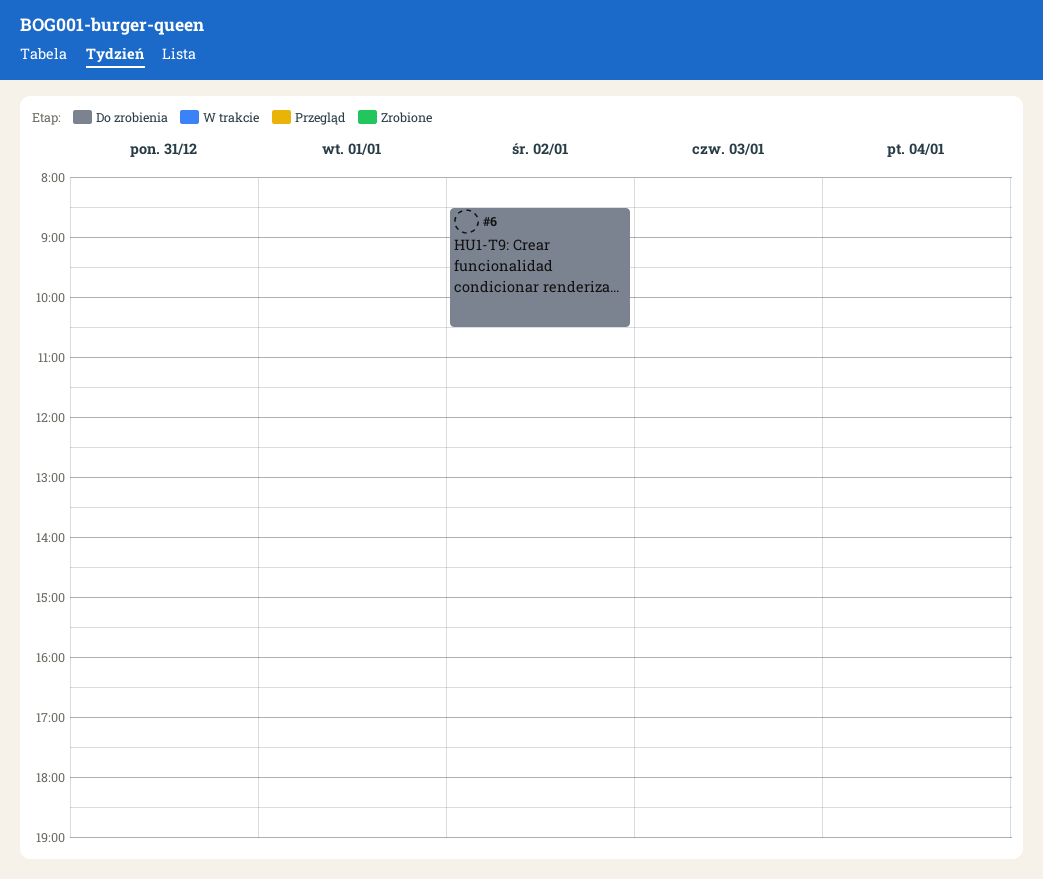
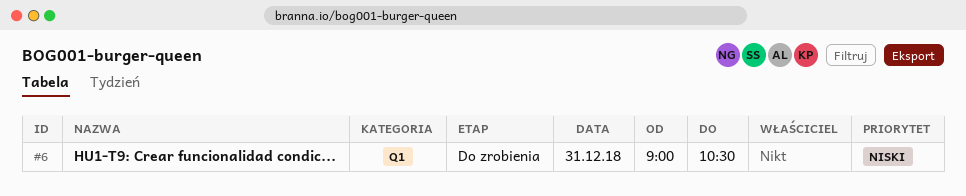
#6, day: Jan 2 -> Dec 31
#6, begins: 08:30 -> 09:00

